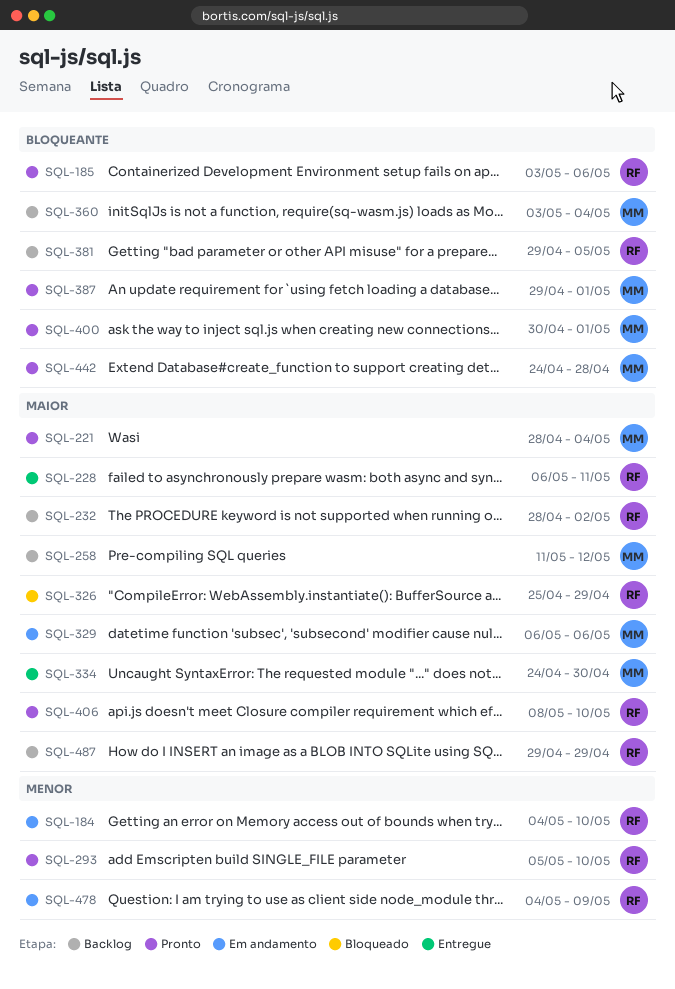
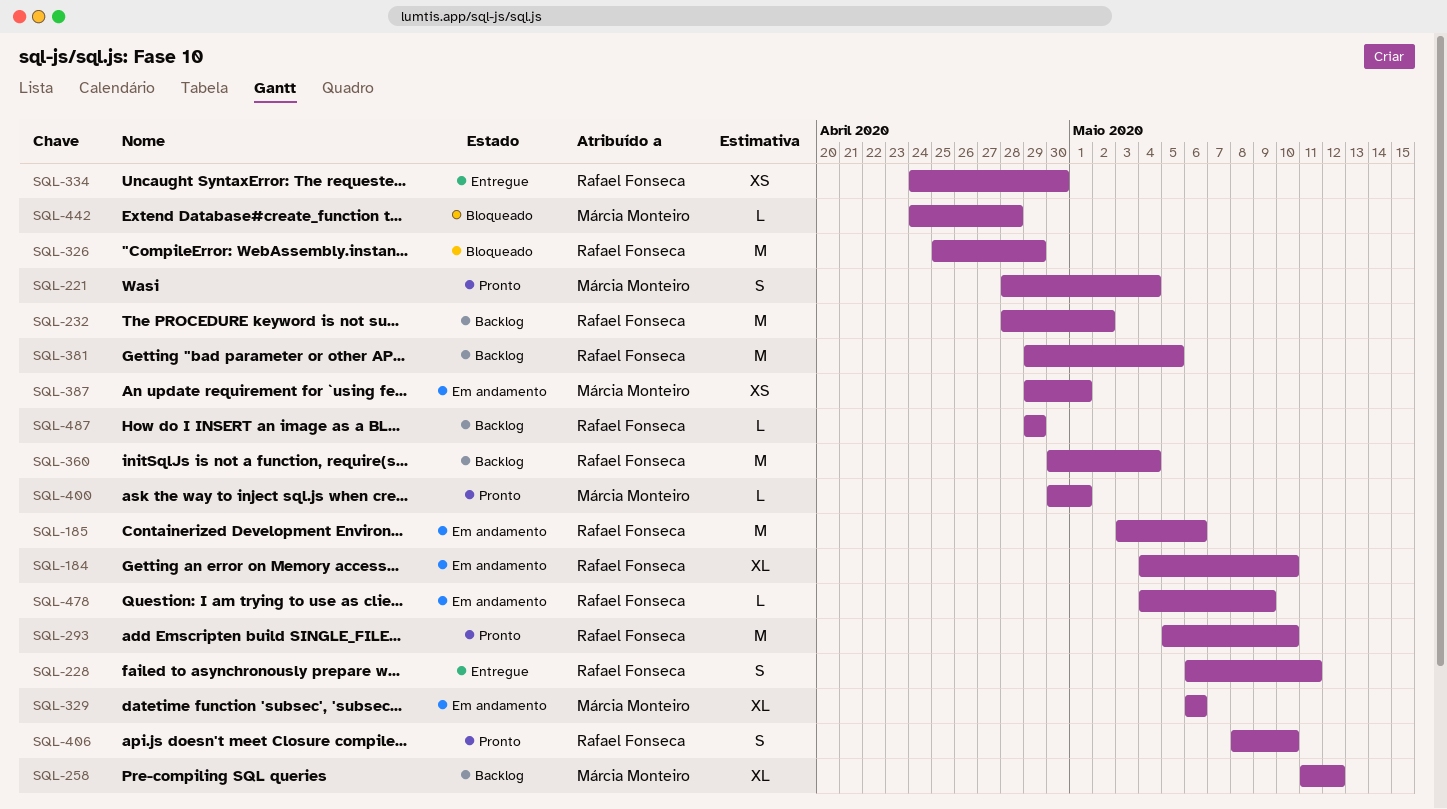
SQL-185, status: Pronto -> Em andamento
SQL-334, owner: Márcia Monteiro -> Rafael Fonseca
SQL-360, owner: Márcia Monteiro -> Rafael Fonseca
SQL-360, start: May 3 -> Apr 30
SQL-387, status: Pronto -> Em andamento
SQL-442, status: Pronto -> Bloqueado

